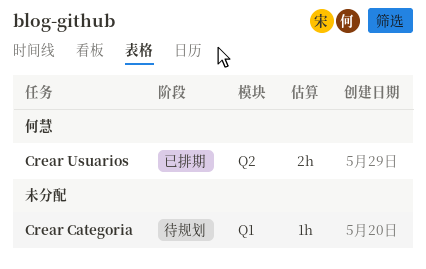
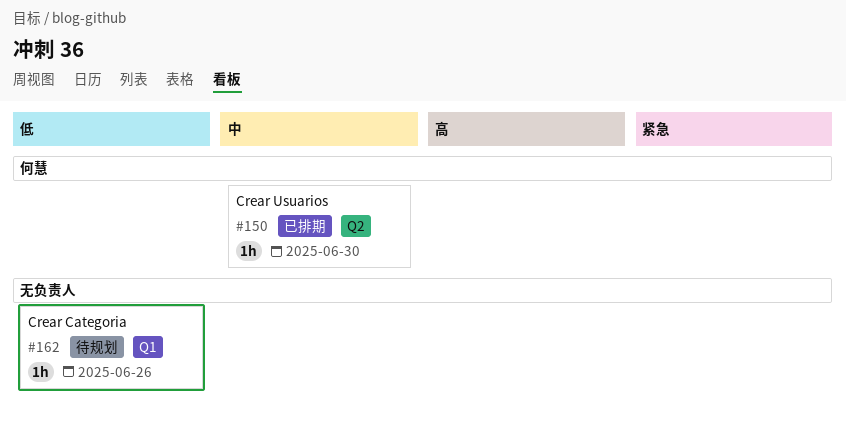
Crear Usuarios, estimate: 2h -> 1h

